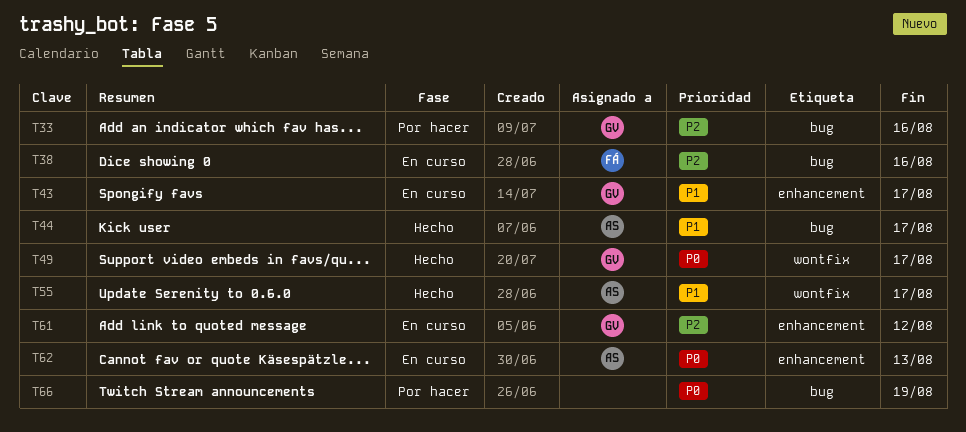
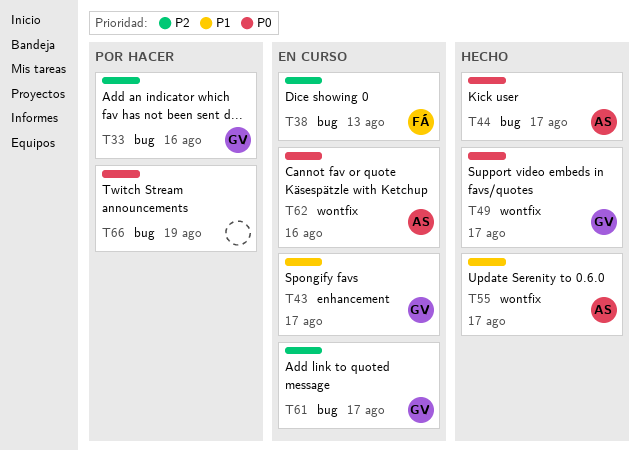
T38, due: Aug 16 -> Aug 13
T44, priority: P1 -> P0
T61, label: enhancement -> bug
T61, due: Aug 12 -> Aug 17
T62, label: enhancement -> wontfix
T62, due: Aug 13 -> Aug 16

